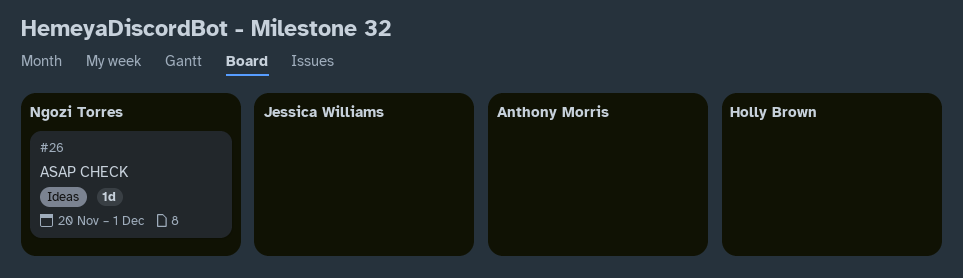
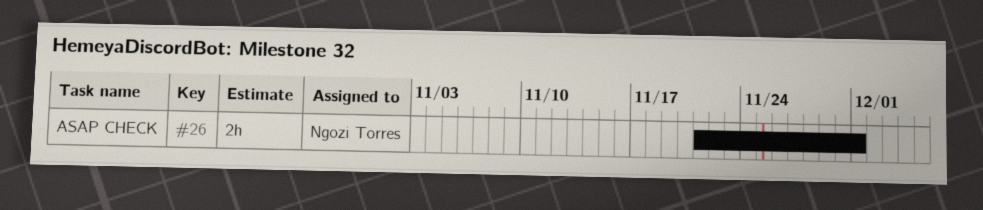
#26, estimate: 1d -> 2h
#26, start: Nov 20 -> Nov 21

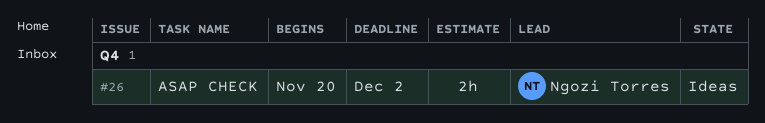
#26, start: Nov 21 -> Nov 20
#26, due: Dec 1 -> Dec 2

